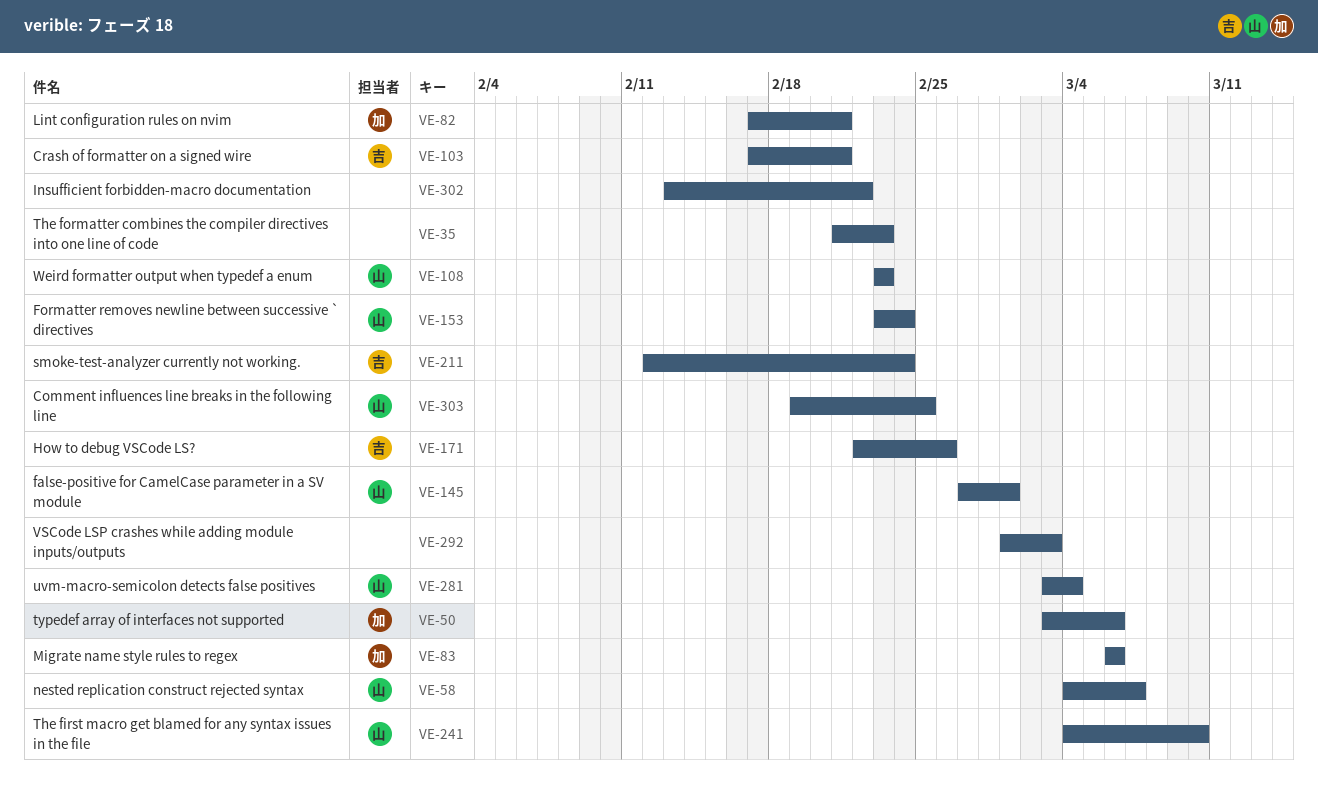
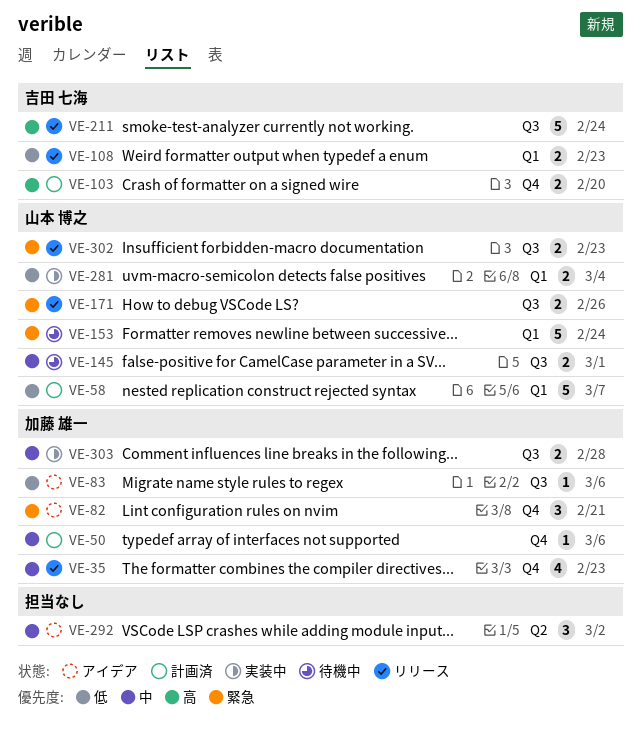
VE-35, owner: none -> 加藤 雄一
VE-103, due: Feb 21 -> Feb 20
VE-108, owner: 山本 博之 -> 吉田 七海
VE-171, owner: 吉田 七海 -> 山本 博之
VE-241: present -> none
VE-292, due: Mar 3 -> Mar 2
VE-302, owner: none -> 山本 博之
VE-302, due: Feb 22 -> Feb 23
VE-303, owner: 山本 博之 -> 加藤 雄一
VE-303, due: Feb 25 -> Feb 28

